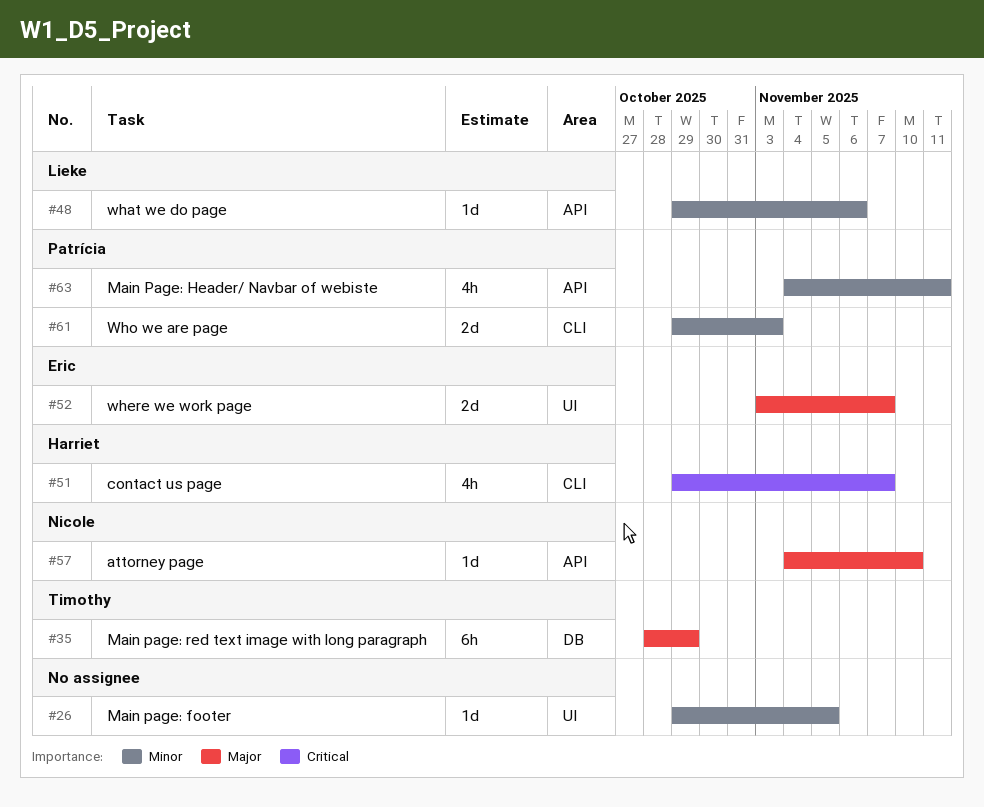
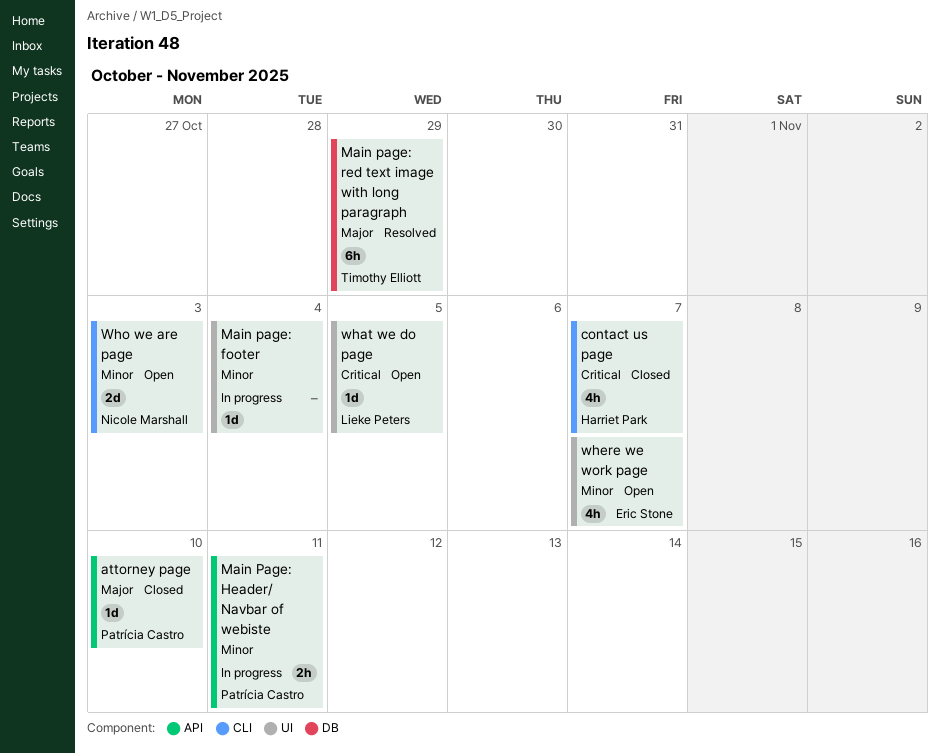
attorney page, owner: Nicole Marshall -> Patrícia Castro
Main page: footer, due: Nov 5 -> Nov 4
Main Page: Header/ Navbar of webiste, estimate: 4h -> 2h
what we do page, priority: Minor -> Critical
what we do page, label: API -> UI
what we do page, due: Nov 6 -> Nov 5
where we work page, priority: Major -> Minor
where we work page, estimate: 2d -> 4h
Who we are page, owner: Patrícia Castro -> Nicole Marshall

